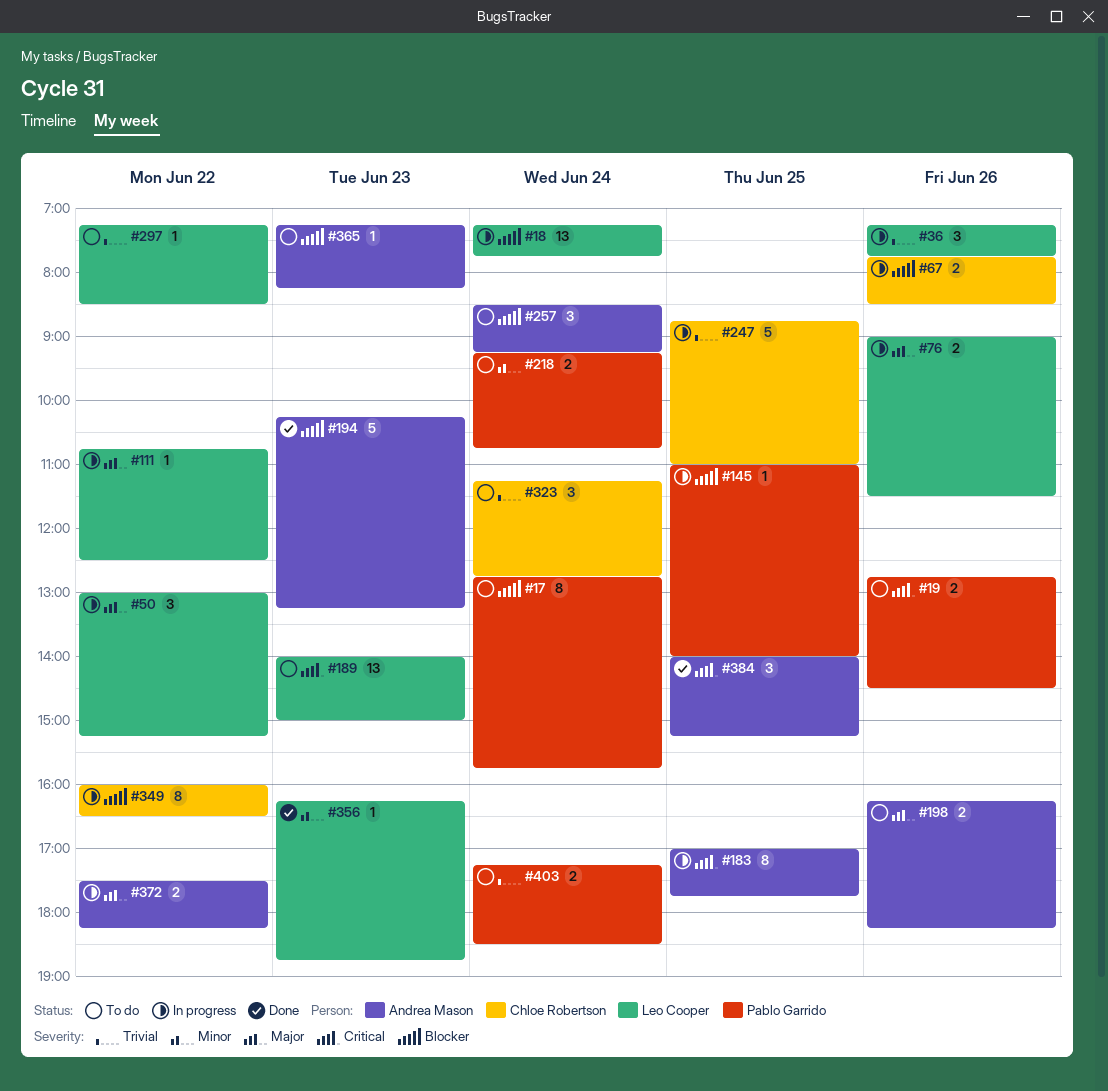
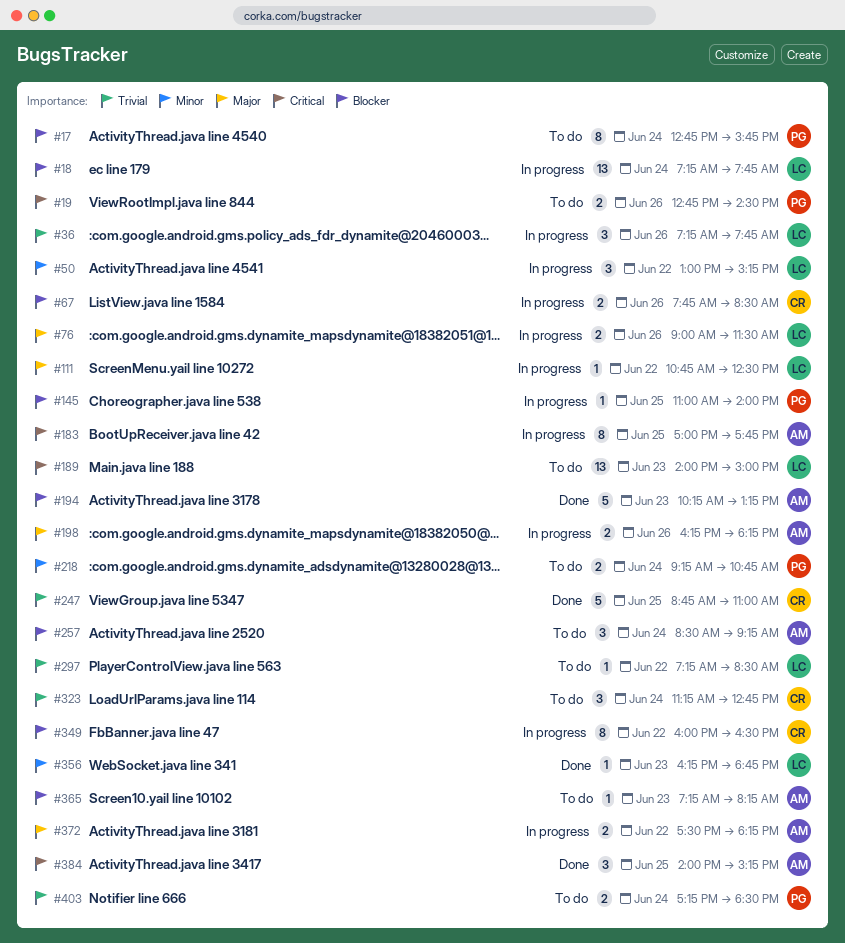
#50, priority: Major -> Minor
#198, status: To do -> In progress
#247, status: In progress -> Done

